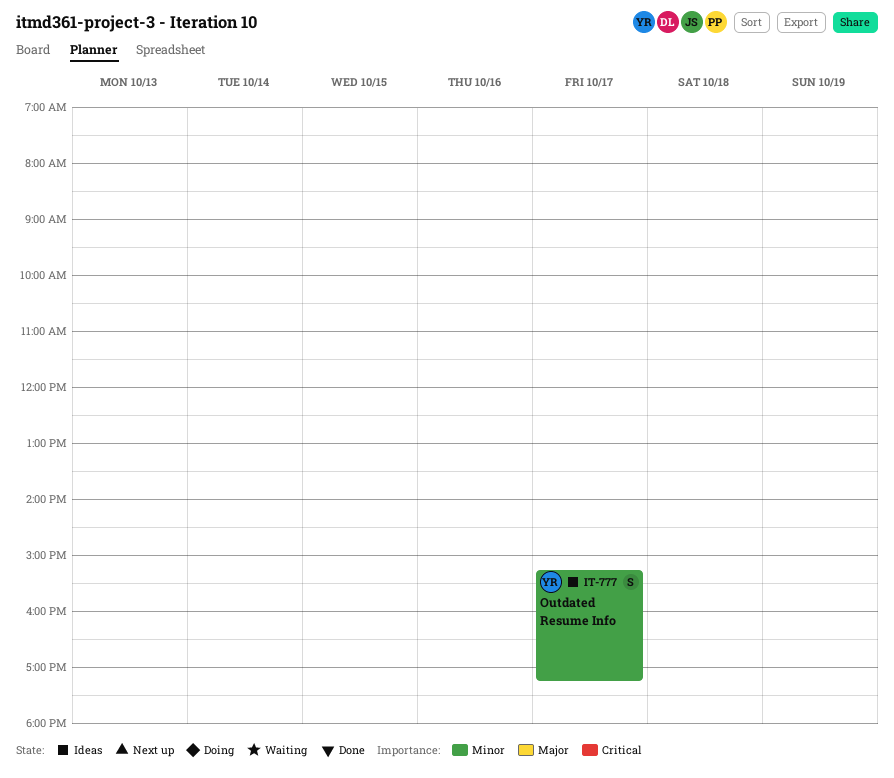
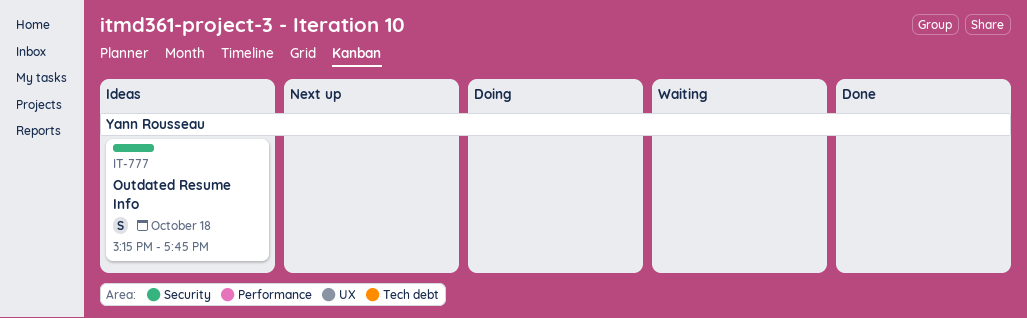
IT-777, day: Oct 17 -> Oct 18
IT-777, ends: 17:15 -> 17:45

